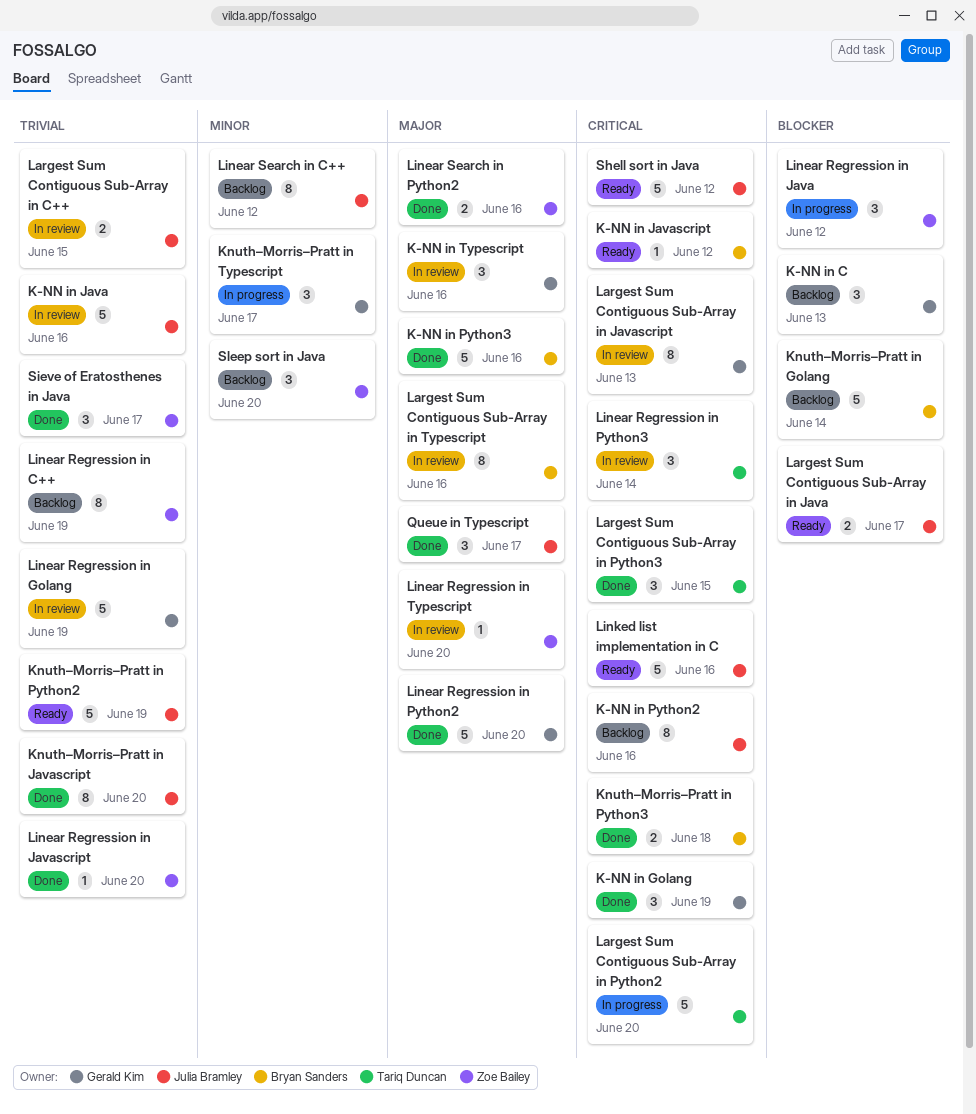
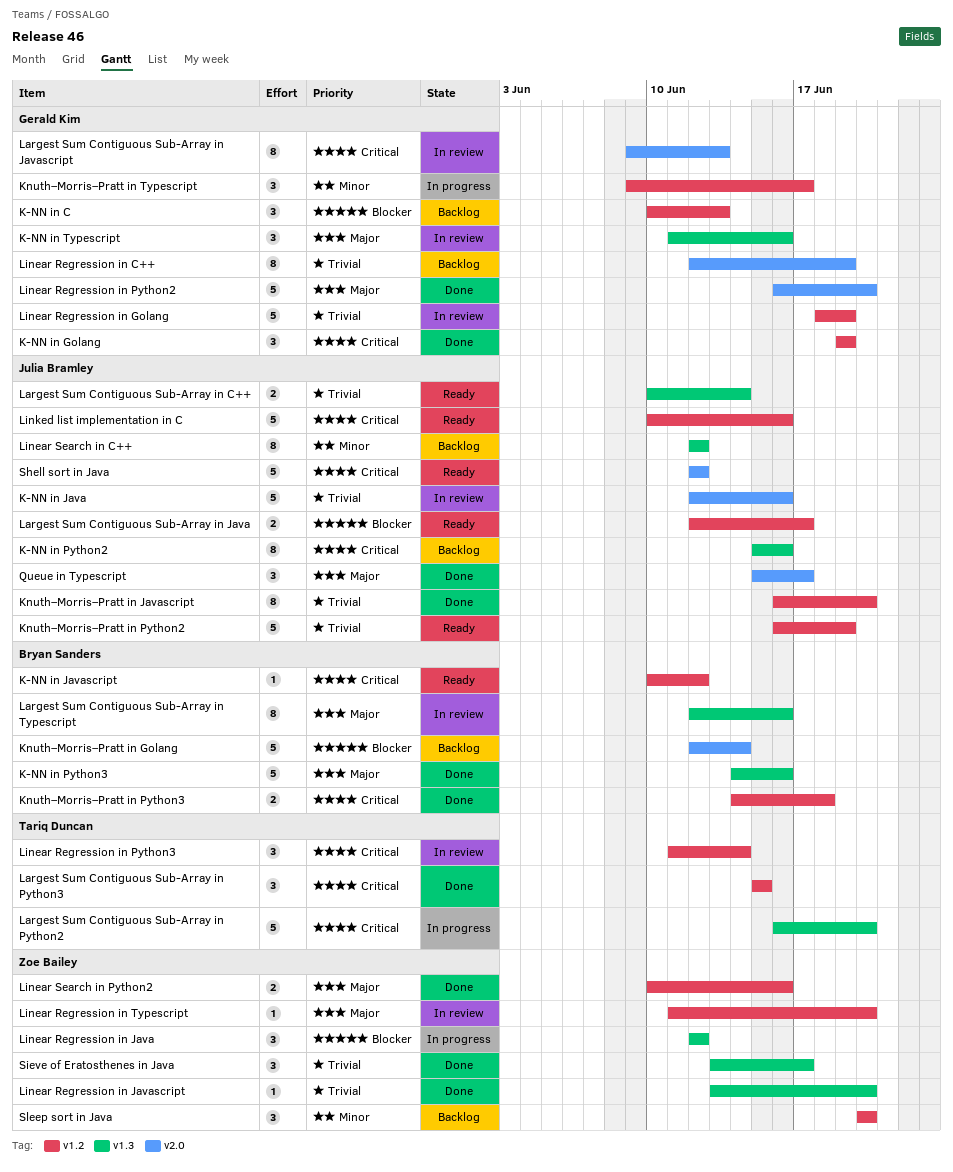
Largest Sum Contiguous Sub-Array in C++, status: In review -> Ready
Largest Sum Contiguous Sub-Array in C++, due: Jun 15 -> Jun 14
Linear Regression in C++, owner: Zoe Bailey -> Gerald Kim

